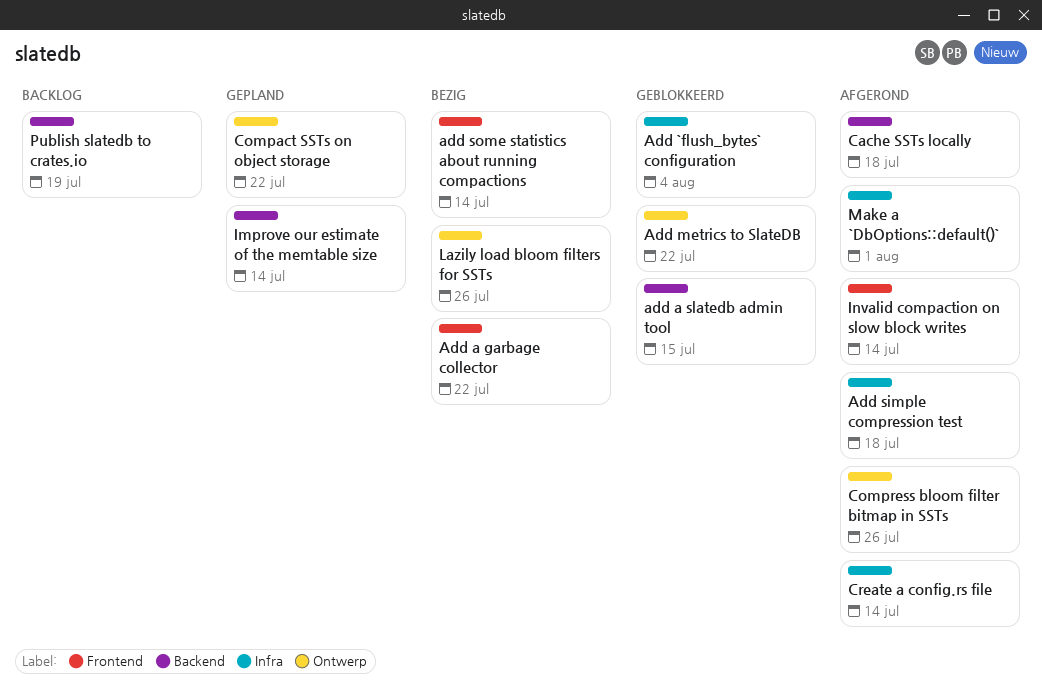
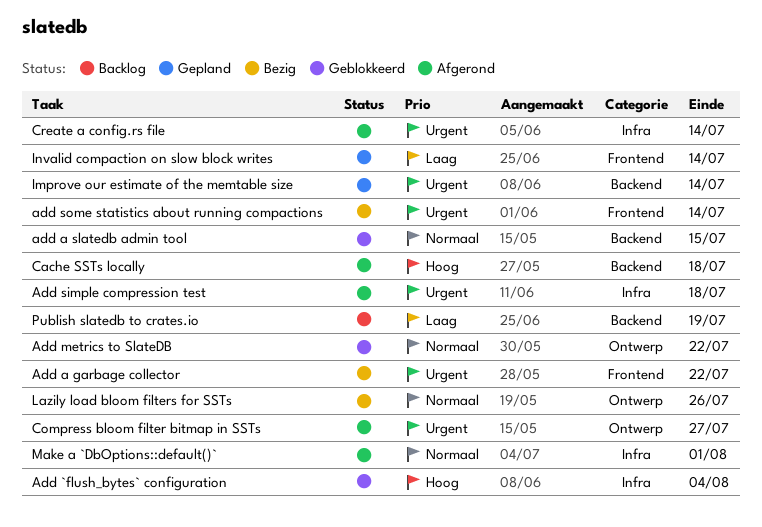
Compact SSTs on object storage: present -> none
Compress bloom filter bitmap in SSTs, due: Jul 26 -> Jul 27
Invalid compaction on slow block writes, status: Afgerond -> Gepland

